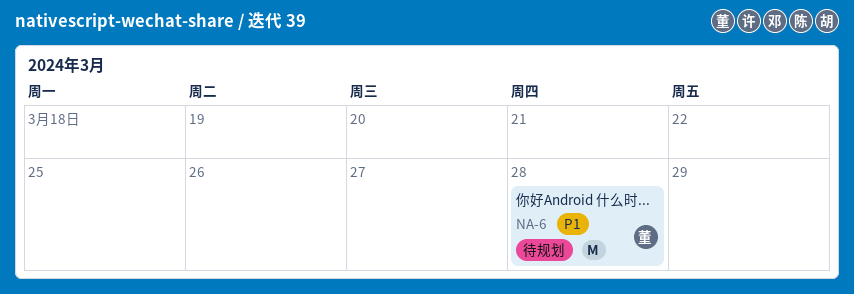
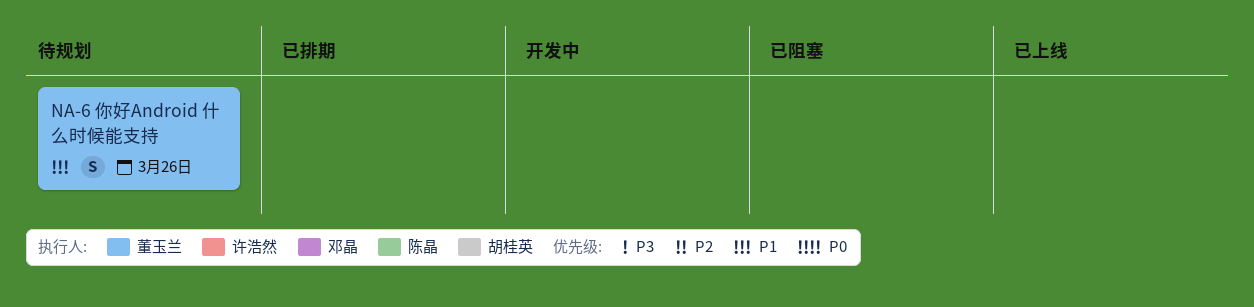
NA-6, estimate: M -> S
NA-6, due: Mar 28 -> Mar 26

